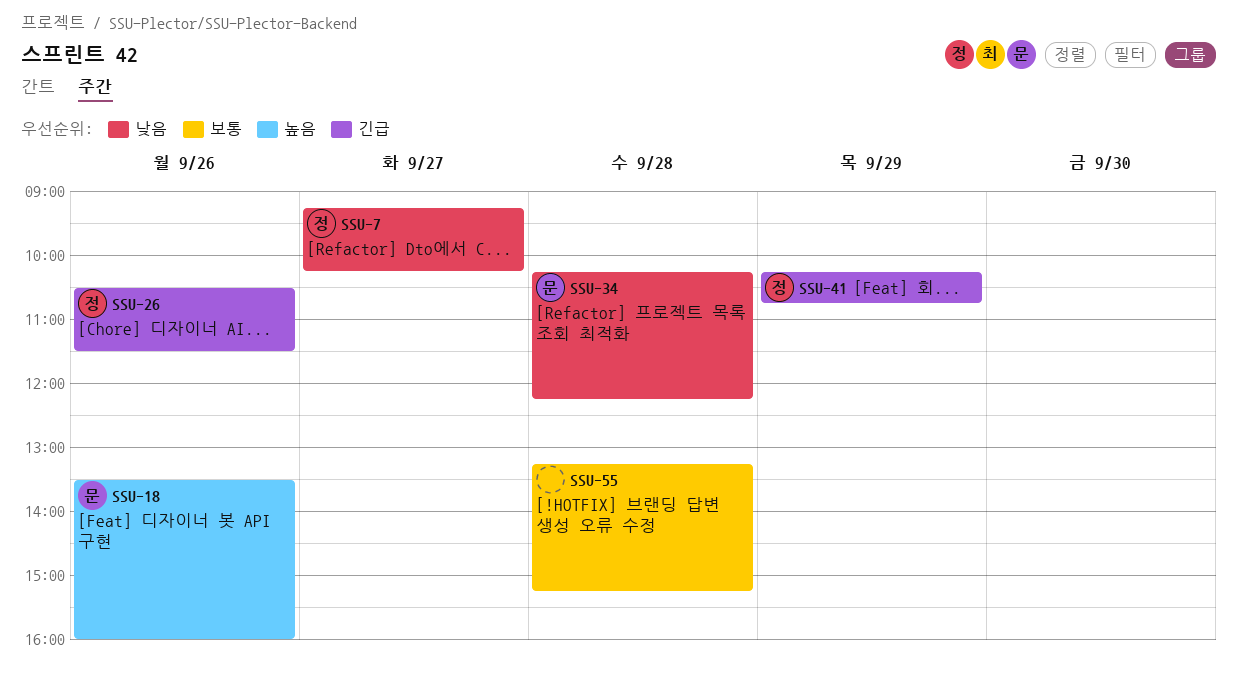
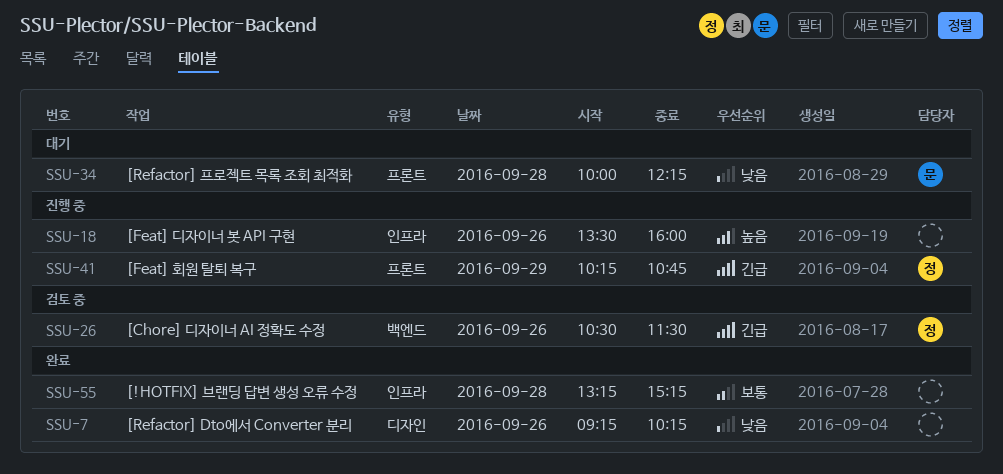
SSU-7, owner: 정 -> none
SSU-7, day: Sep 27 -> Sep 26
SSU-18, owner: 문 -> none
SSU-34, begins: 10:15 -> 10:00

